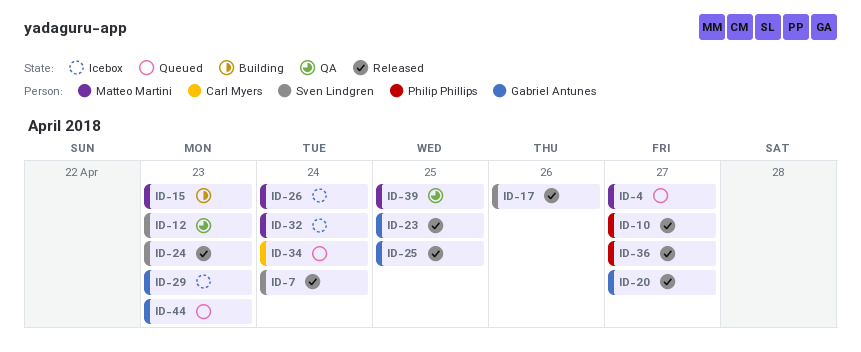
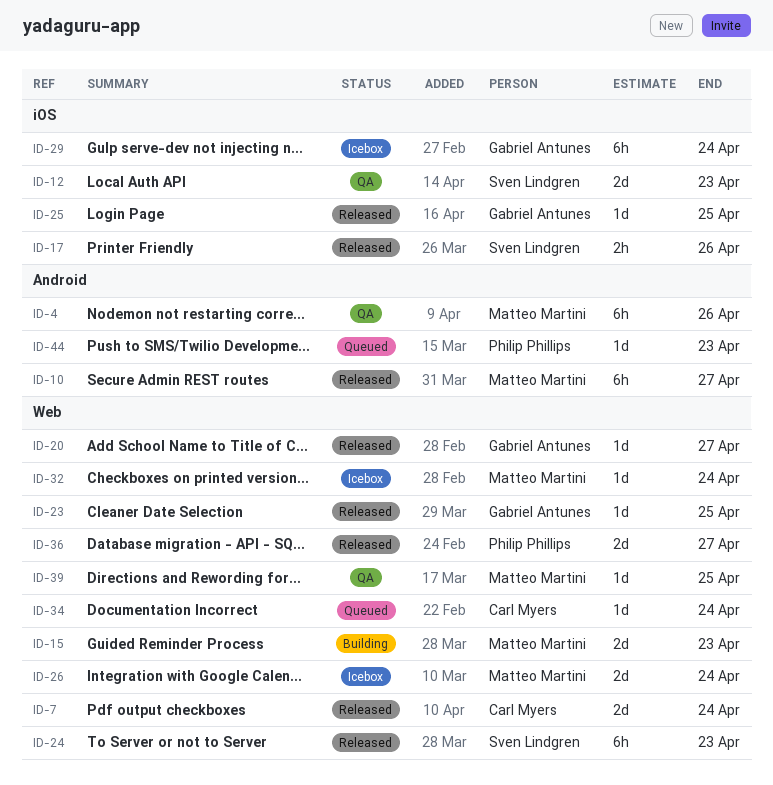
ID-4, status: Queued -> QA
ID-4, due: Apr 27 -> Apr 26
ID-7, owner: Sven Lindgren -> Carl Myers
ID-10, owner: Philip Phillips -> Matteo Martini
ID-29, due: Apr 23 -> Apr 24
ID-44, owner: Gabriel Antunes -> Philip Phillips

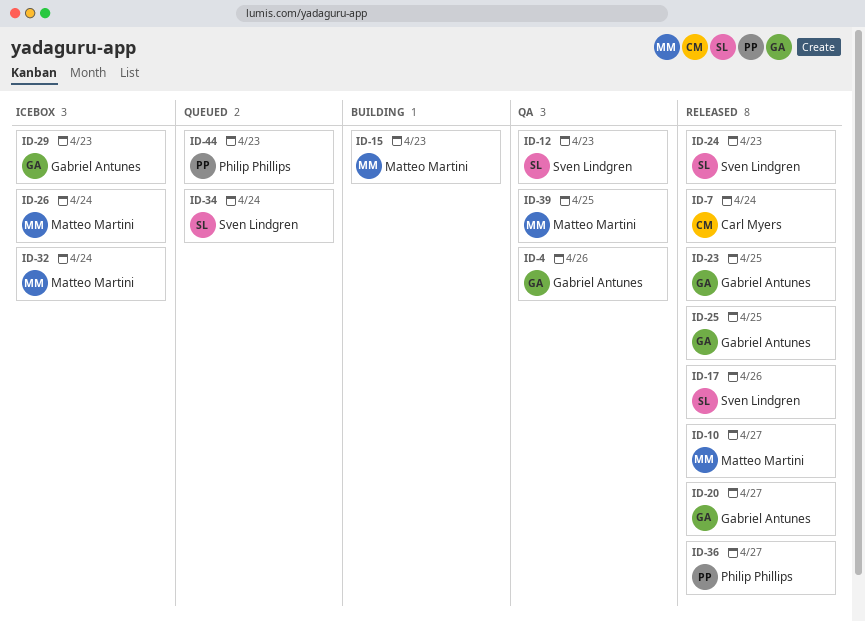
ID-4, owner: Matteo Martini -> Gabriel Antunes
ID-29, due: Apr 24 -> Apr 23
ID-34, owner: Carl Myers -> Sven Lindgren

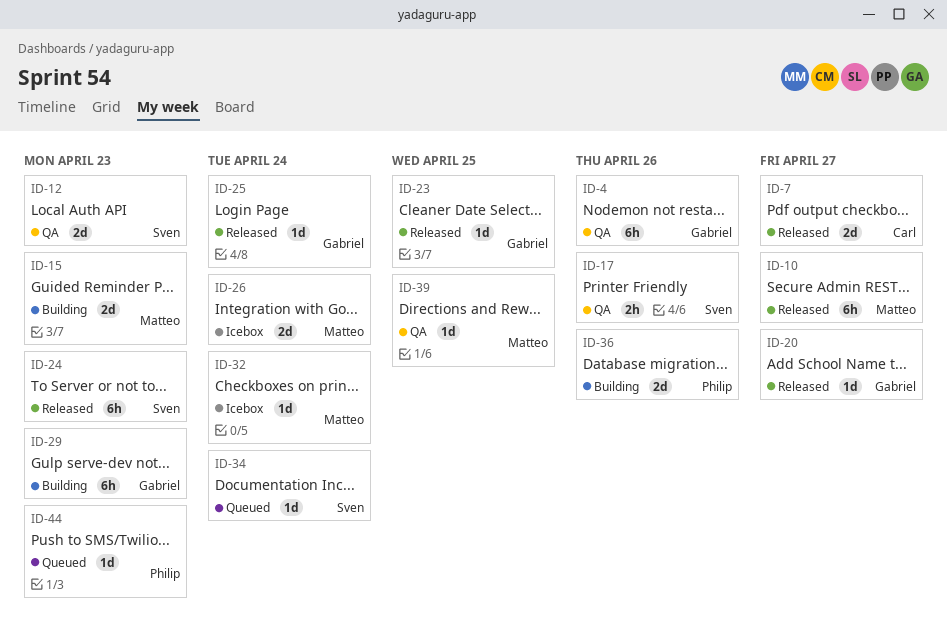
ID-7, due: Apr 24 -> Apr 27
ID-17, status: Released -> QA
ID-25, due: Apr 25 -> Apr 24
ID-29, status: Icebox -> Building
ID-36, status: Released -> Building
ID-36, due: Apr 27 -> Apr 26

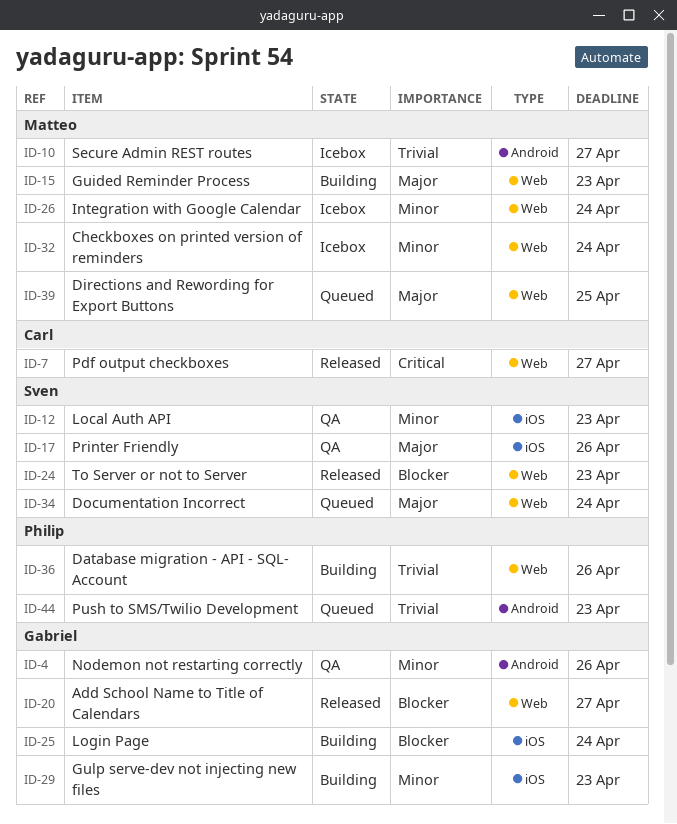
ID-10, status: Released -> Icebox
ID-23: present -> none
ID-25, status: Released -> Building
ID-39, status: QA -> Queued

